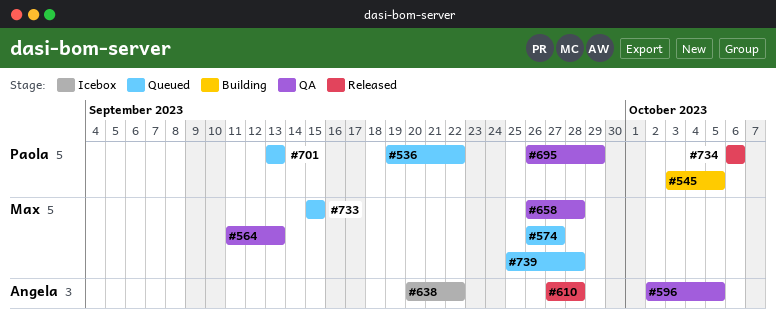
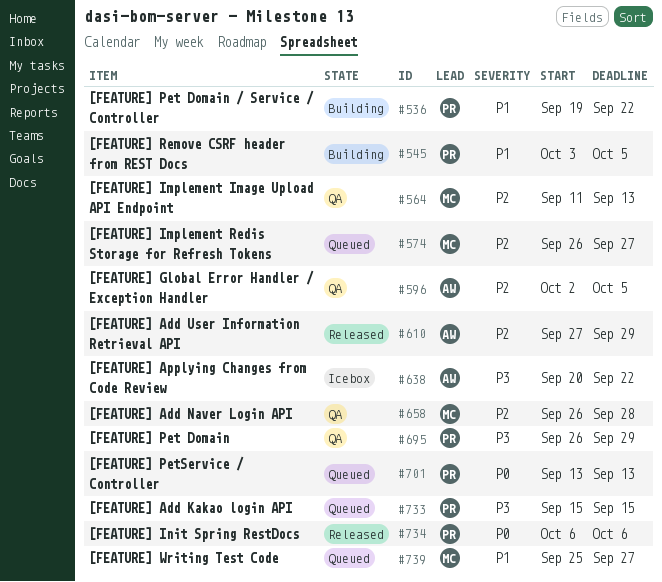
#536, status: Queued -> Building
#610, due: Sep 28 -> Sep 29
#733, owner: Max -> Paola
#739, due: Sep 28 -> Sep 27

